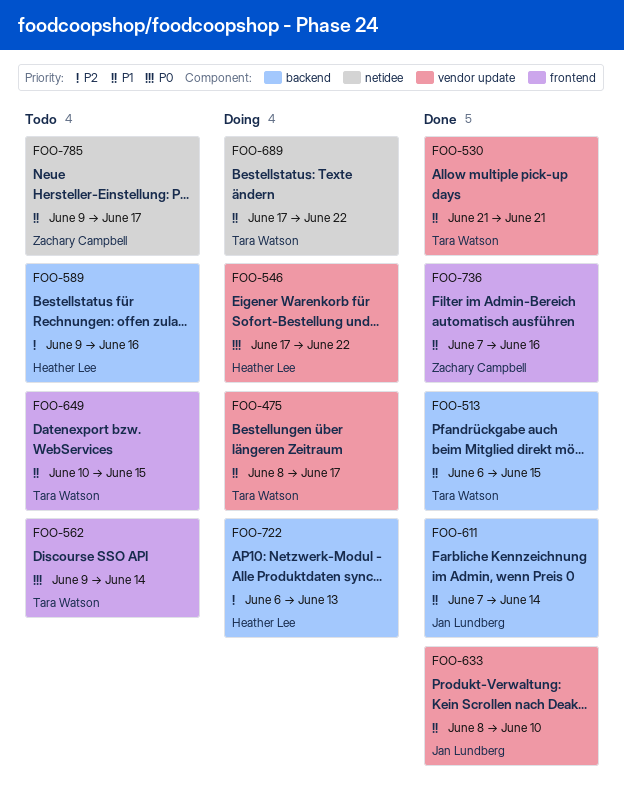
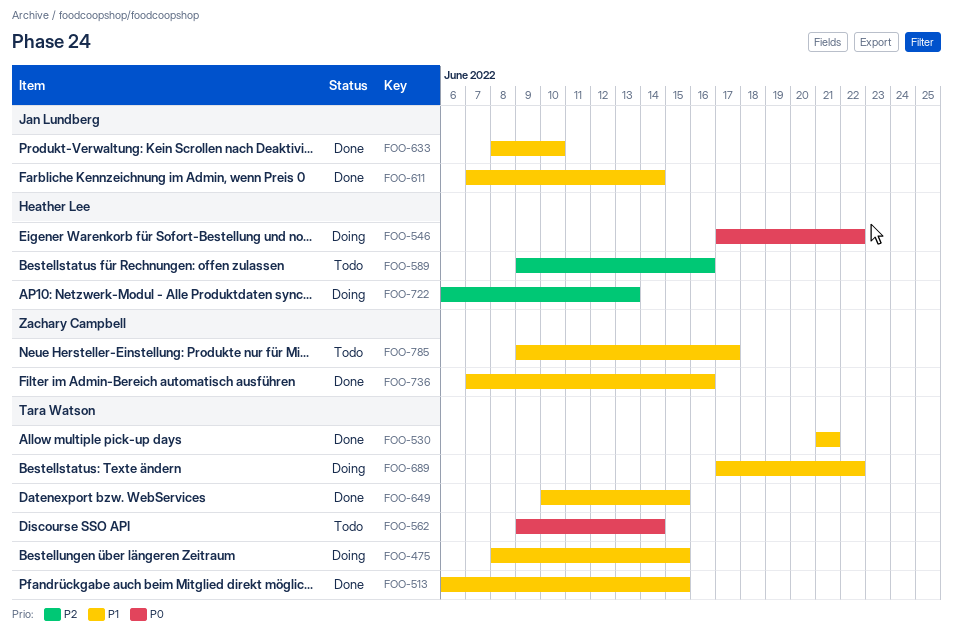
FOO-475, due: Jun 17 -> Jun 15
FOO-649, status: Todo -> Done

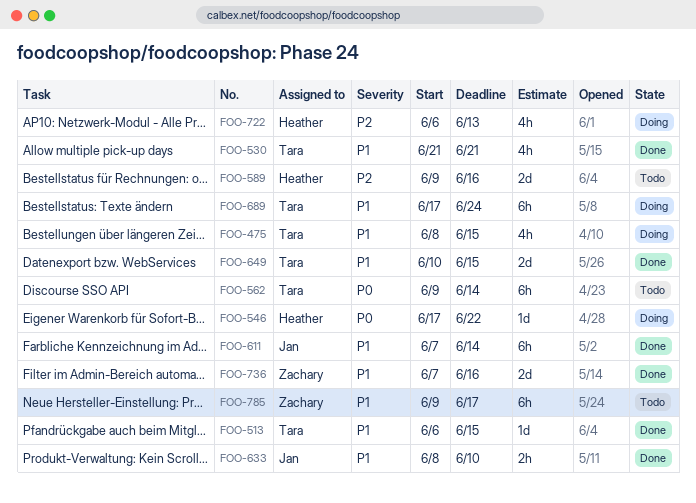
FOO-689, due: Jun 22 -> Jun 24

